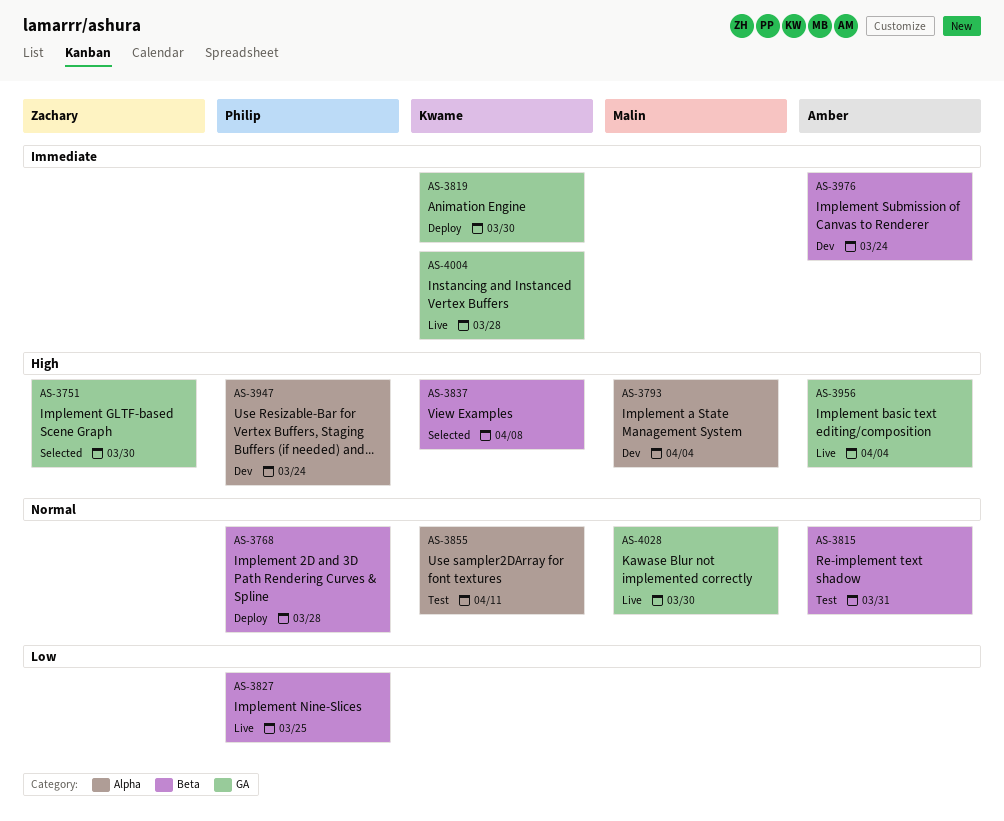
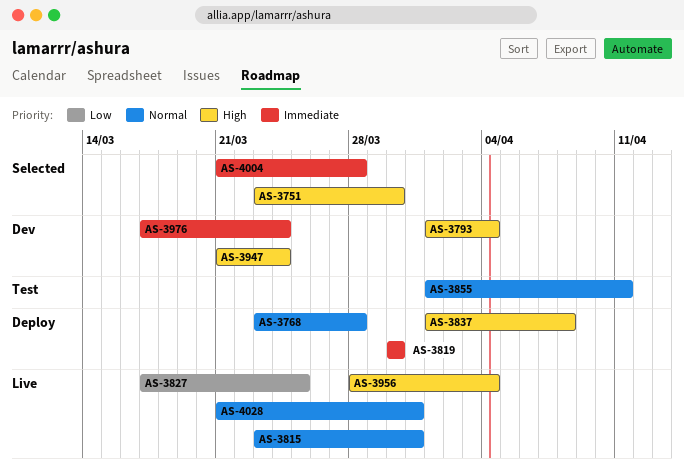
AS-3815, status: Test -> Live
AS-3837, status: Selected -> Deploy
AS-4004, status: Live -> Selected
AS-4028, due: Mar 30 -> Mar 31

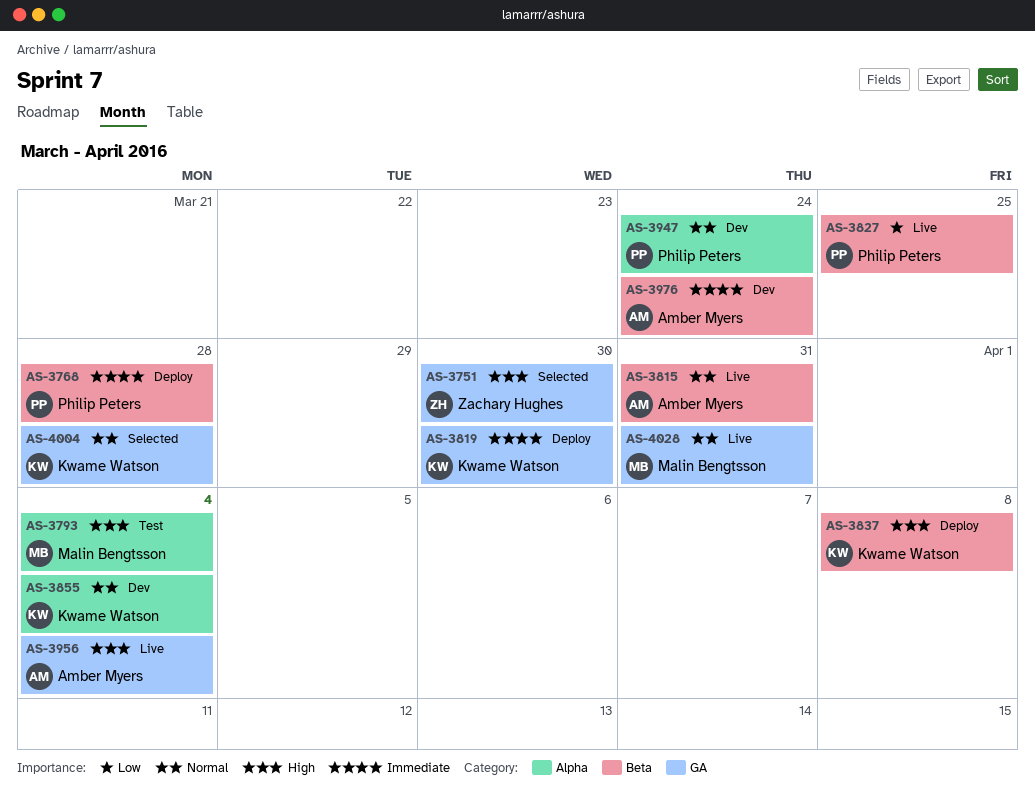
AS-3768, priority: Normal -> Immediate
AS-3793, status: Dev -> Test
AS-3855, status: Test -> Dev
AS-3855, due: Apr 11 -> Apr 4
AS-3947, priority: High -> Normal
AS-4004, priority: Immediate -> Normal

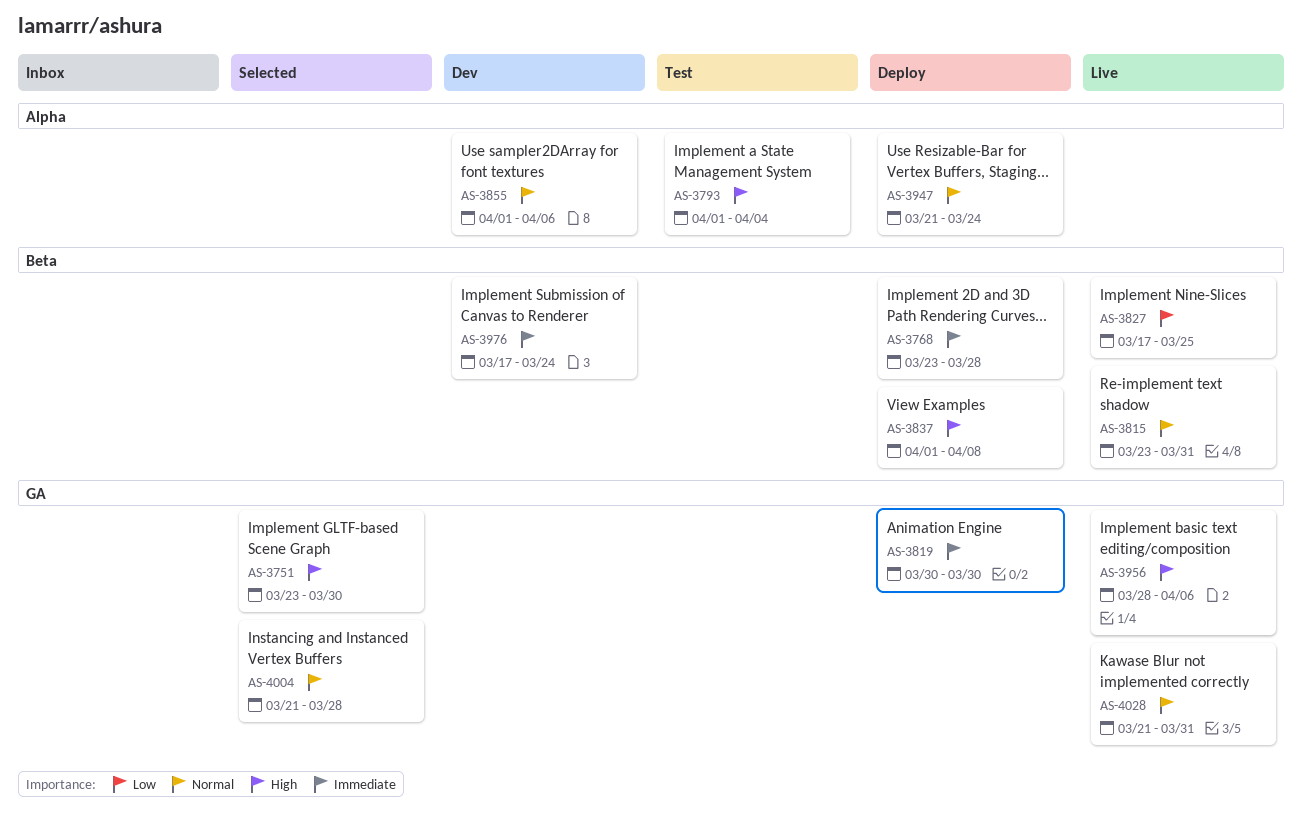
AS-3855, due: Apr 4 -> Apr 6
AS-3947, status: Dev -> Deploy
AS-3956, due: Apr 4 -> Apr 6

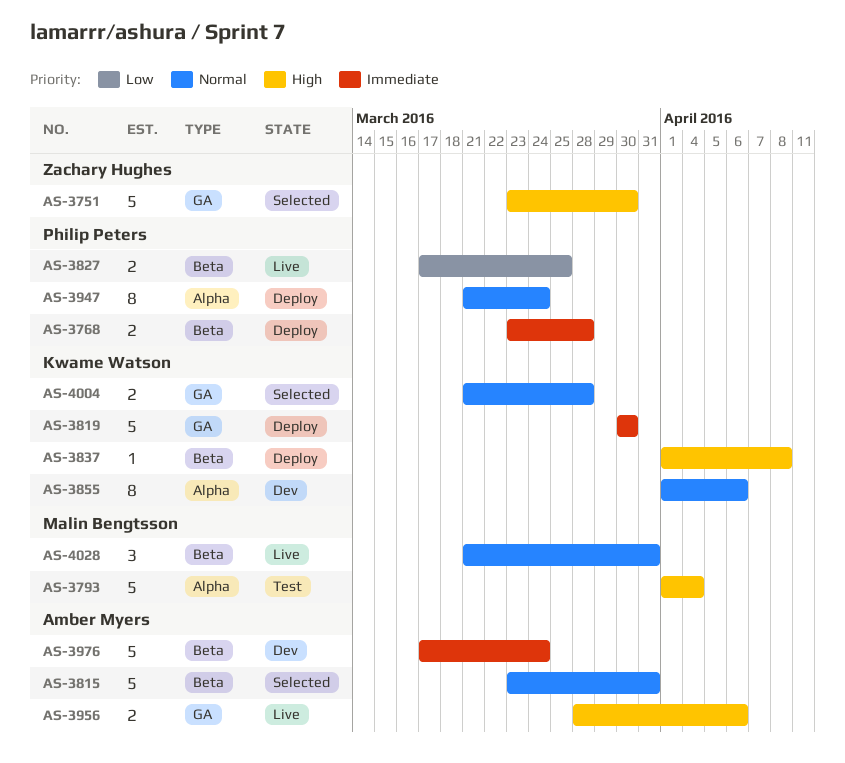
AS-3815, status: Live -> Selected
AS-4028, label: GA -> Beta

